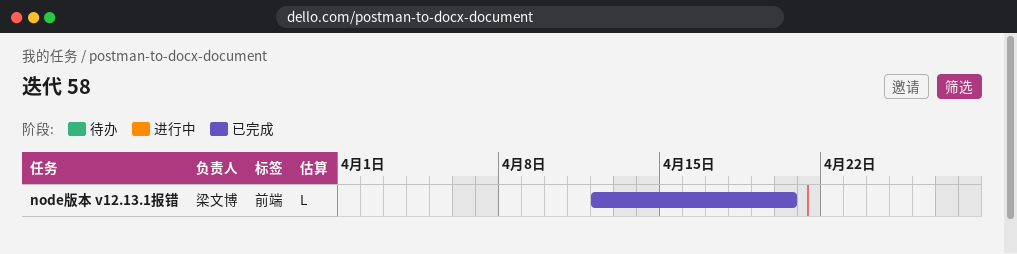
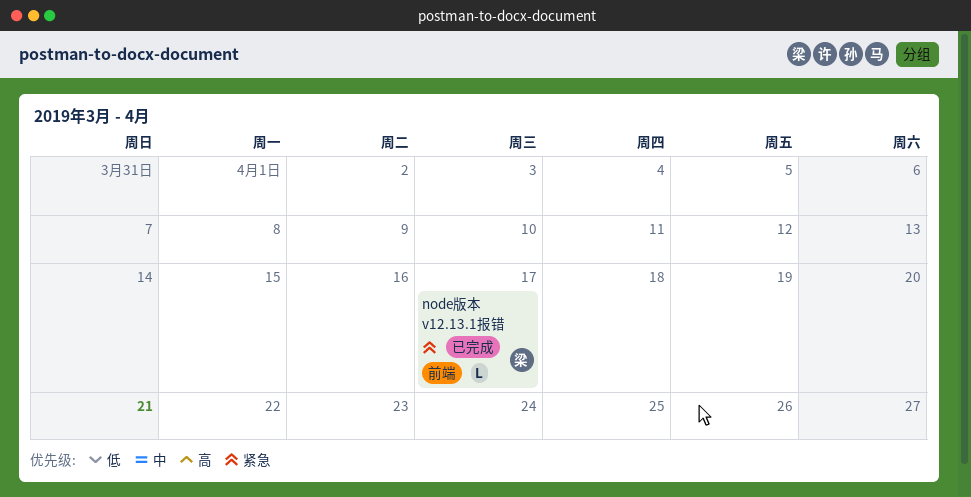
node版本 v12.13.1报错, due: Apr 20 -> Apr 17

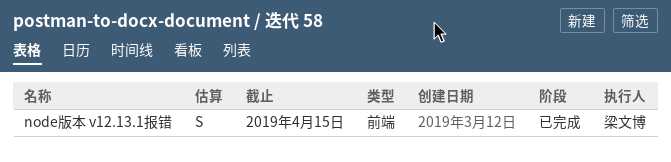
node版本 v12.13.1报错, estimate: L -> S
node版本 v12.13.1报错, due: Apr 17 -> Apr 15

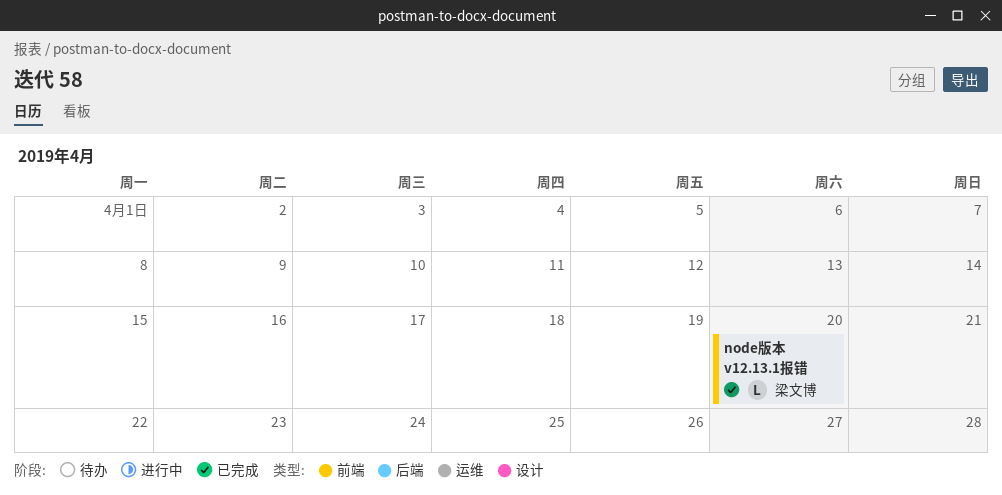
node版本 v12.13.1报错, estimate: S -> L
node版本 v12.13.1报错, due: Apr 15 -> Apr 20

